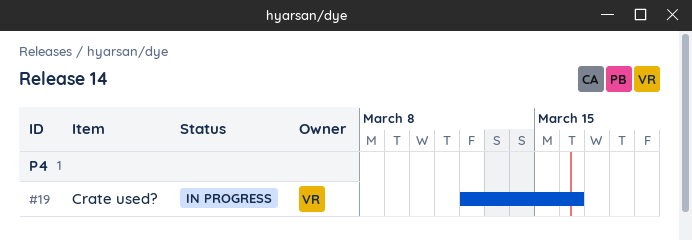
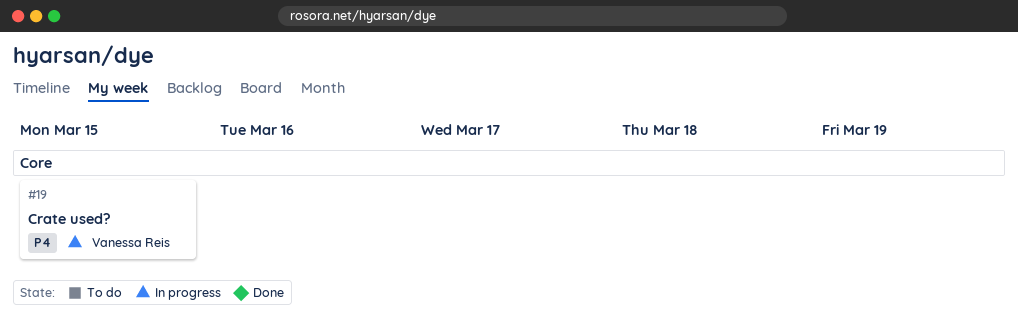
#19, due: Mar 16 -> Mar 15

